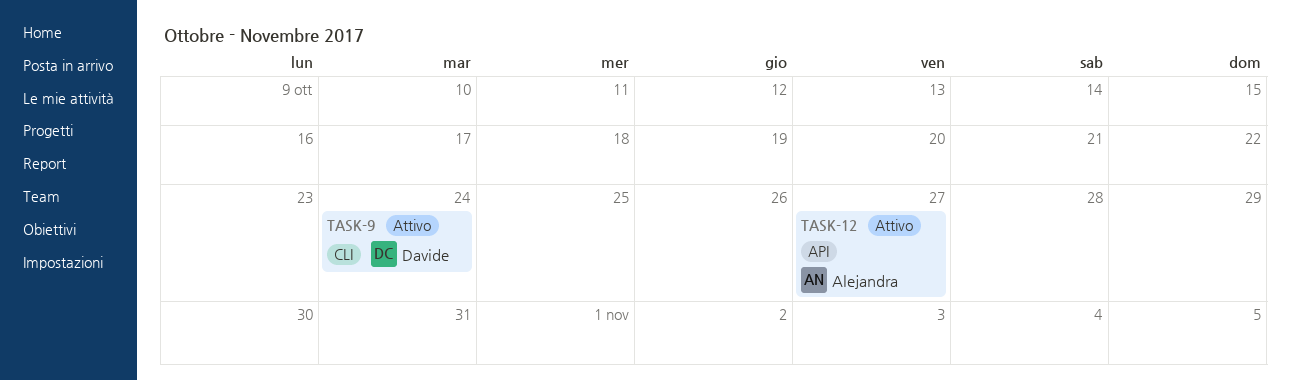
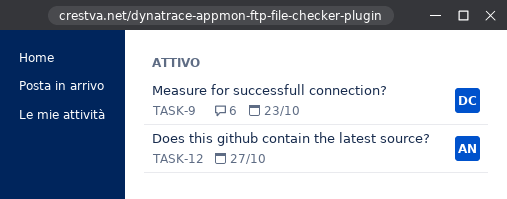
TASK-9, due: Oct 24 -> Oct 23

